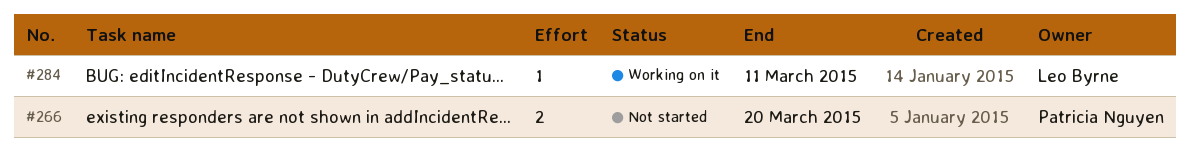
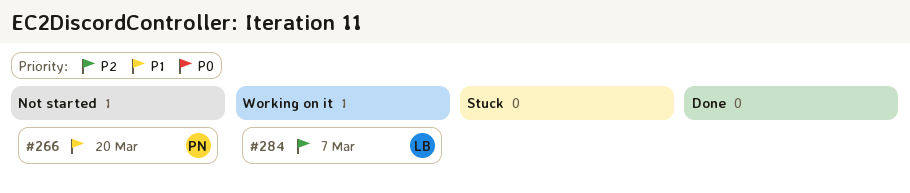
#284, due: Mar 11 -> Mar 7

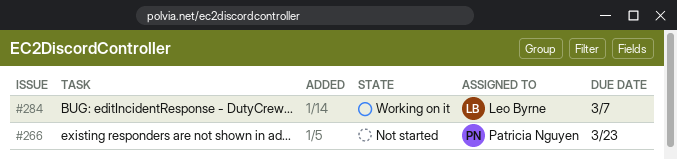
#266, due: Mar 20 -> Mar 23

